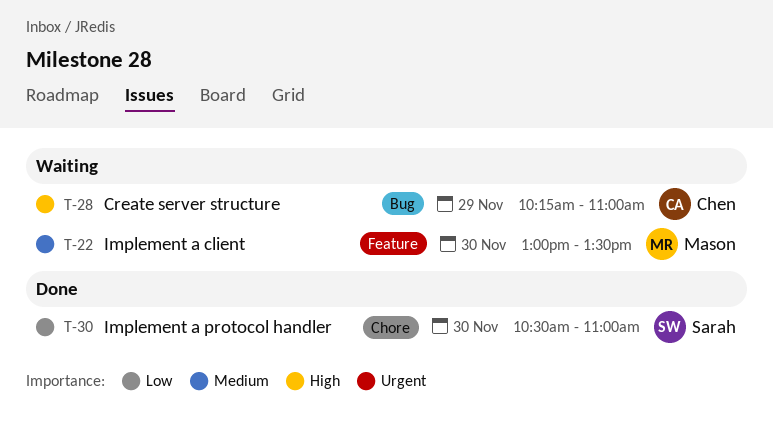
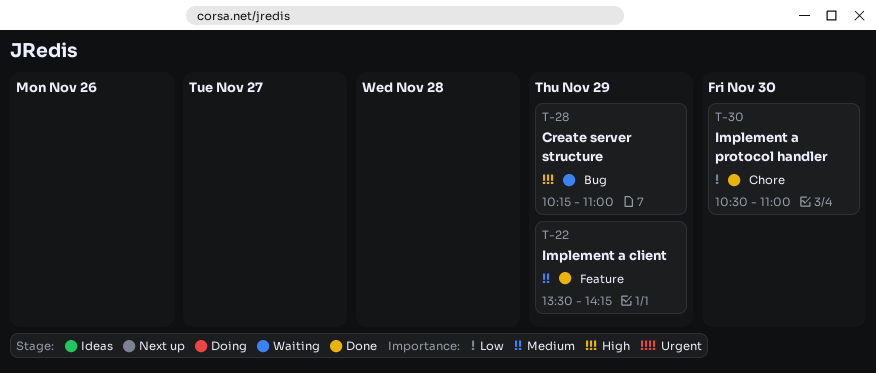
T-22, status: Waiting -> Done
T-22, day: Nov 30 -> Nov 29
T-22, begins: 13:00 -> 13:30
T-22, ends: 13:30 -> 14:15

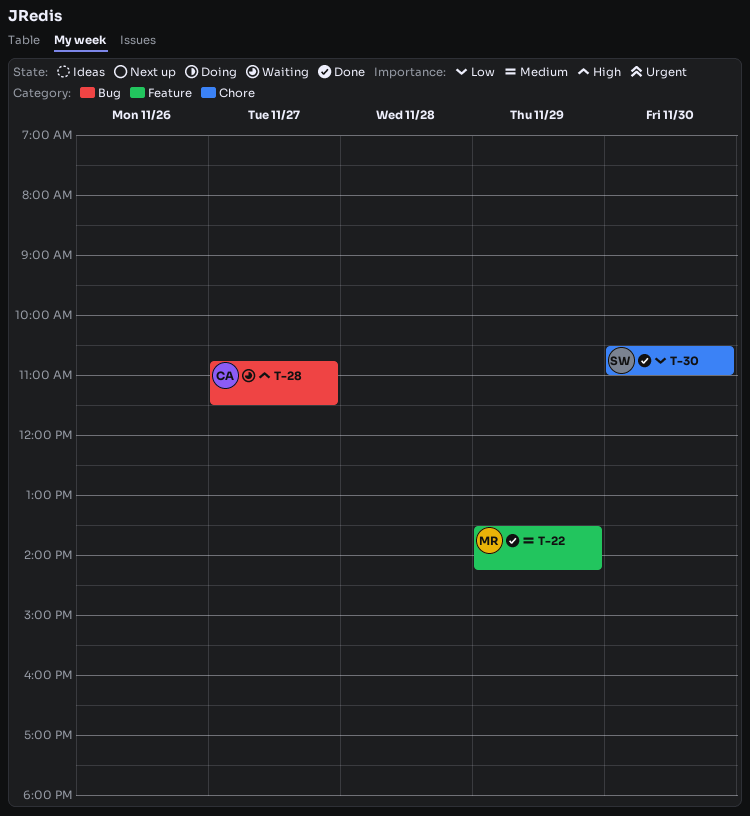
T-28, day: Nov 29 -> Nov 27
T-28, begins: 10:15 -> 10:45
T-28, ends: 11:00 -> 11:30

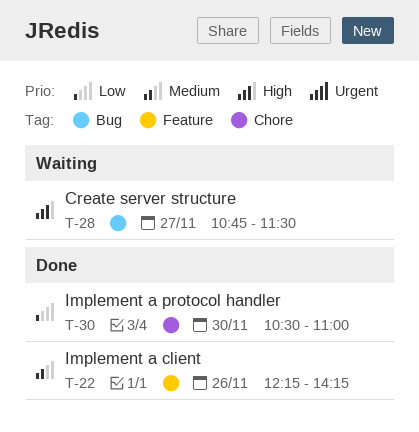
T-22, day: Nov 29 -> Nov 26
T-22, begins: 13:30 -> 12:15

